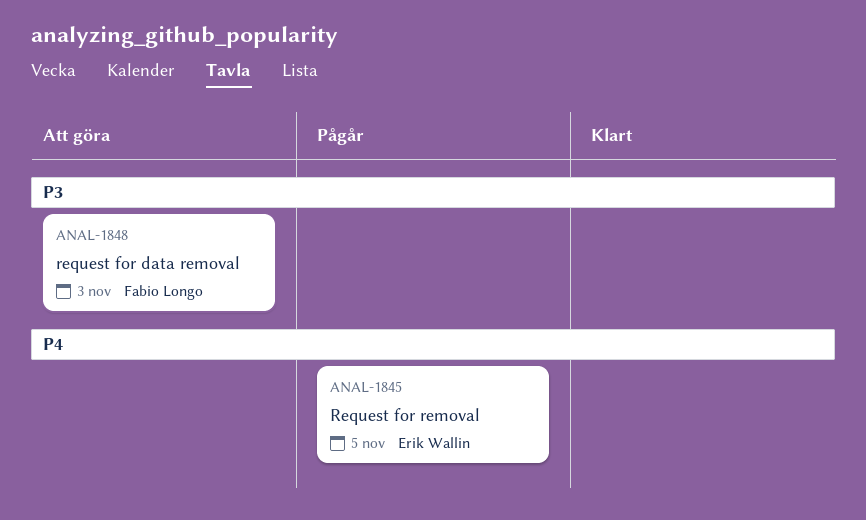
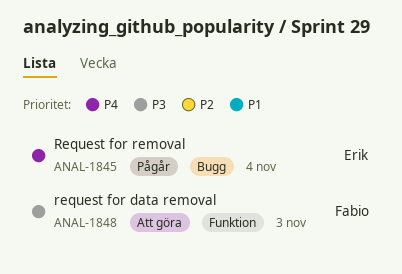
ANAL-1845, due: Nov 5 -> Nov 4

